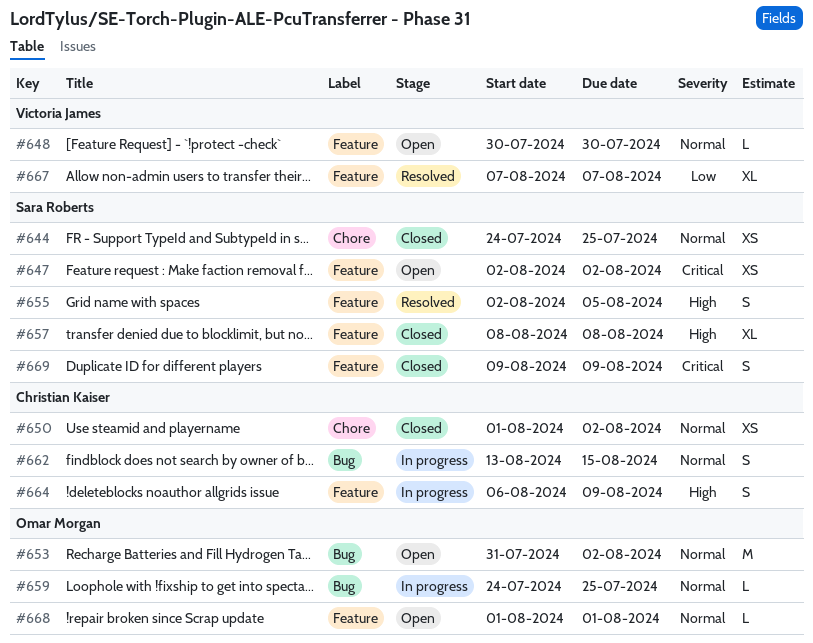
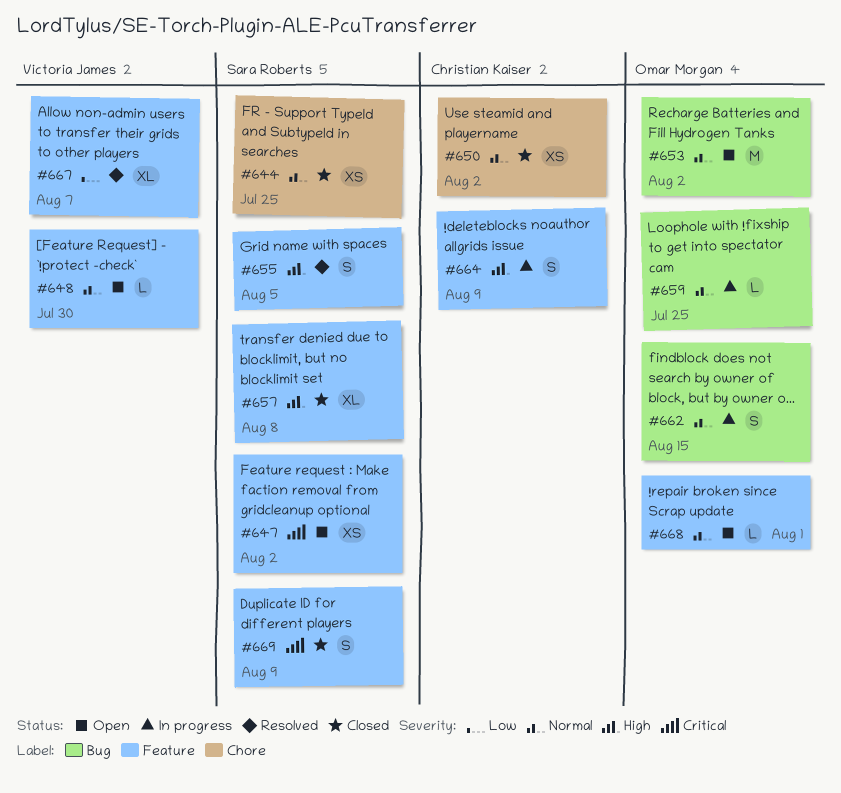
#662, owner: Christian Kaiser -> Omar Morgan

